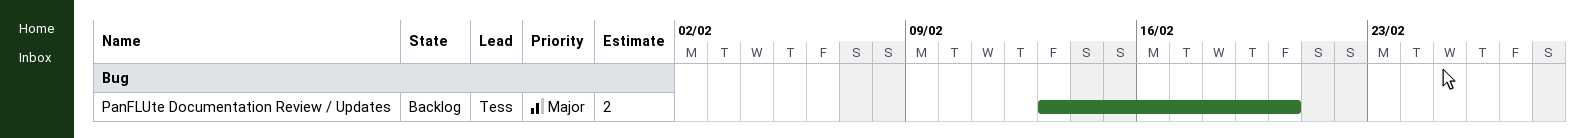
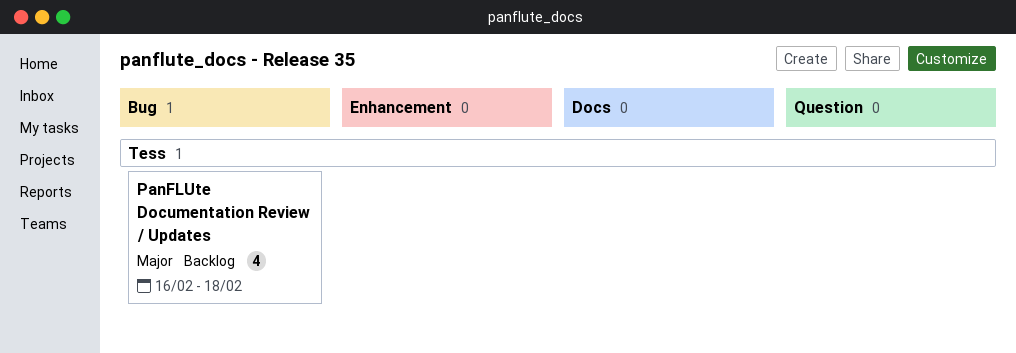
PanFLUte Documentation Review / Updates, estimate: 2 -> 4
PanFLUte Documentation Review / Updates, start: Feb 13 -> Feb 16
PanFLUte Documentation Review / Updates, due: Feb 20 -> Feb 18

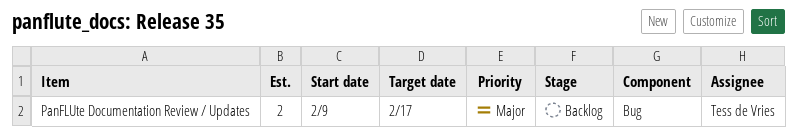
PanFLUte Documentation Review / Updates, estimate: 4 -> 2
PanFLUte Documentation Review / Updates, start: Feb 16 -> Feb 9
PanFLUte Documentation Review / Updates, due: Feb 18 -> Feb 17

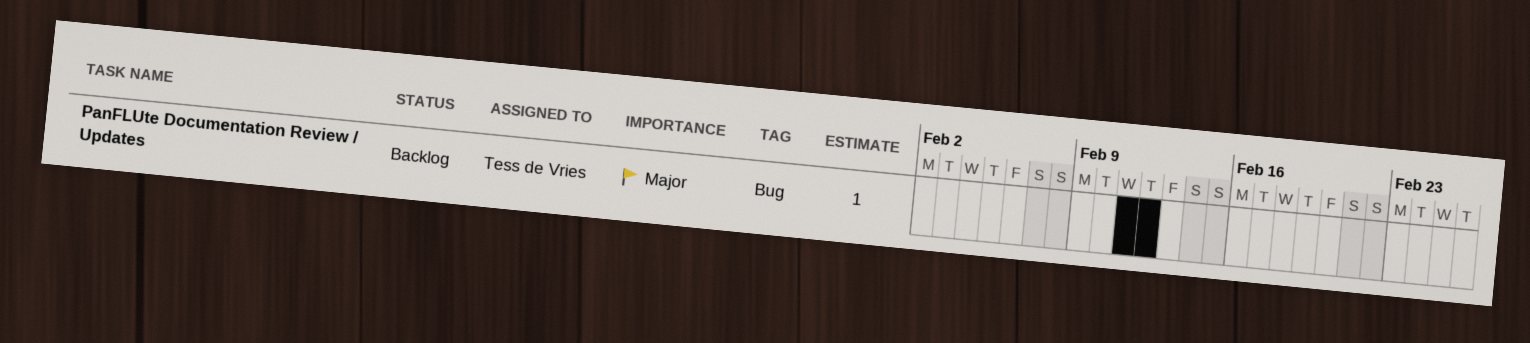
PanFLUte Documentation Review / Updates, estimate: 2 -> 1
PanFLUte Documentation Review / Updates, start: Feb 9 -> Feb 11
PanFLUte Documentation Review / Updates, due: Feb 17 -> Feb 12

